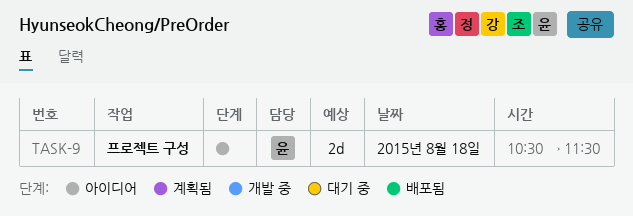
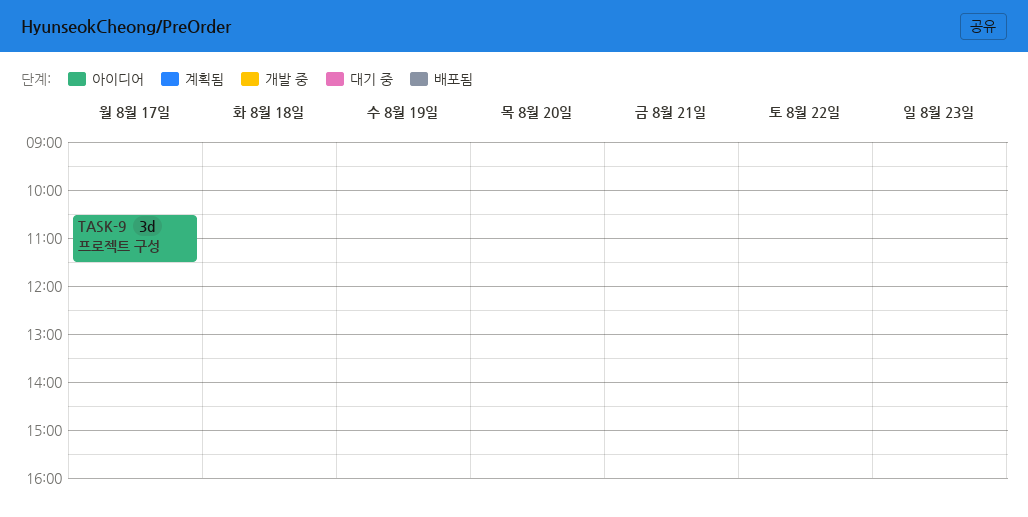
TASK-9, estimate: 2d -> 3d
TASK-9, day: Aug 18 -> Aug 17

